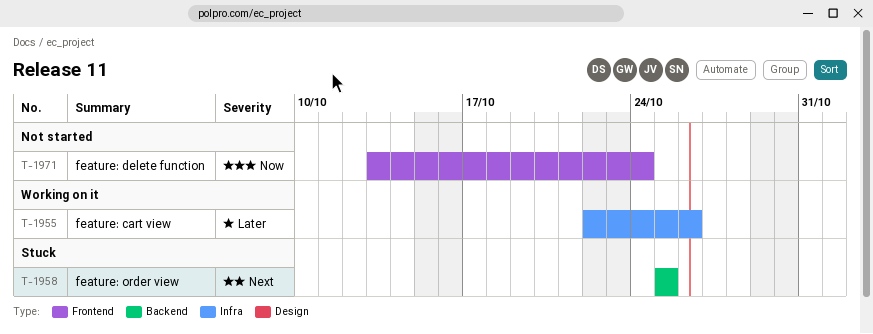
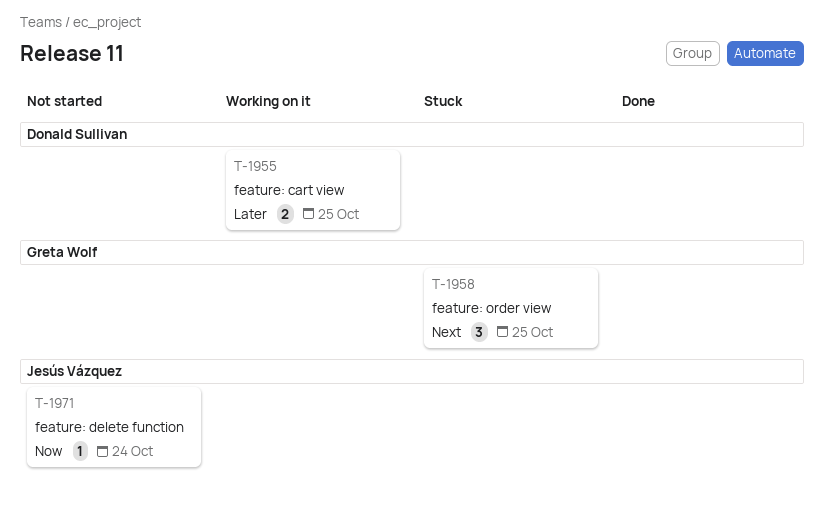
T-1955, due: Oct 26 -> Oct 25

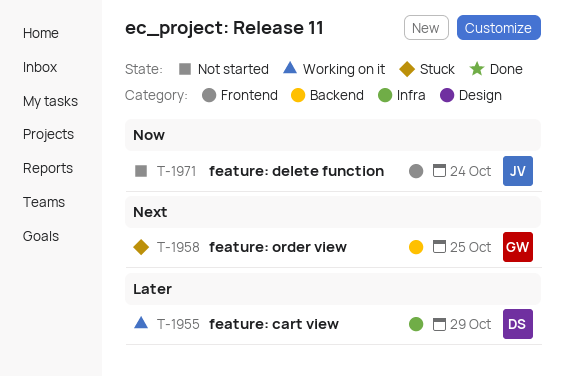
T-1955, due: Oct 25 -> Oct 29

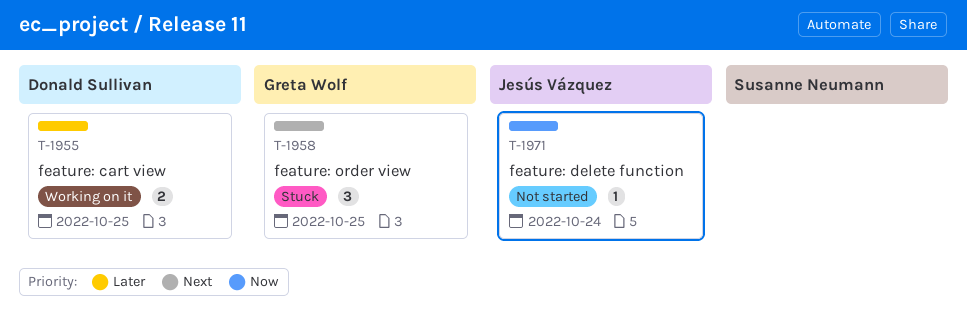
T-1955, due: Oct 29 -> Oct 25

